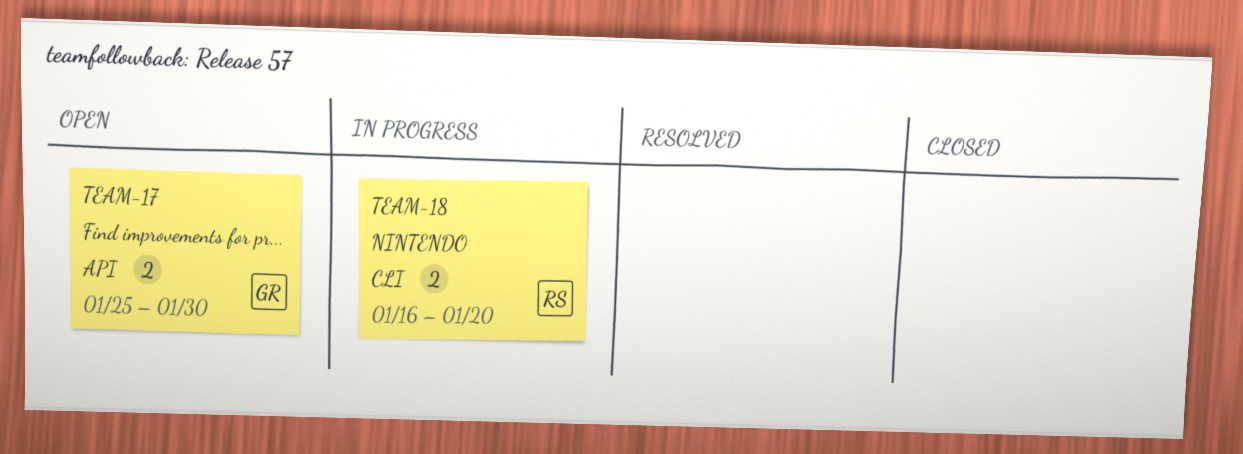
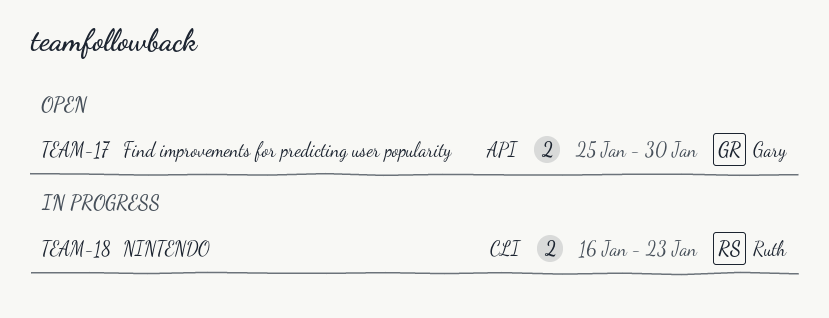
TEAM-18, due: Jan 20 -> Jan 23

